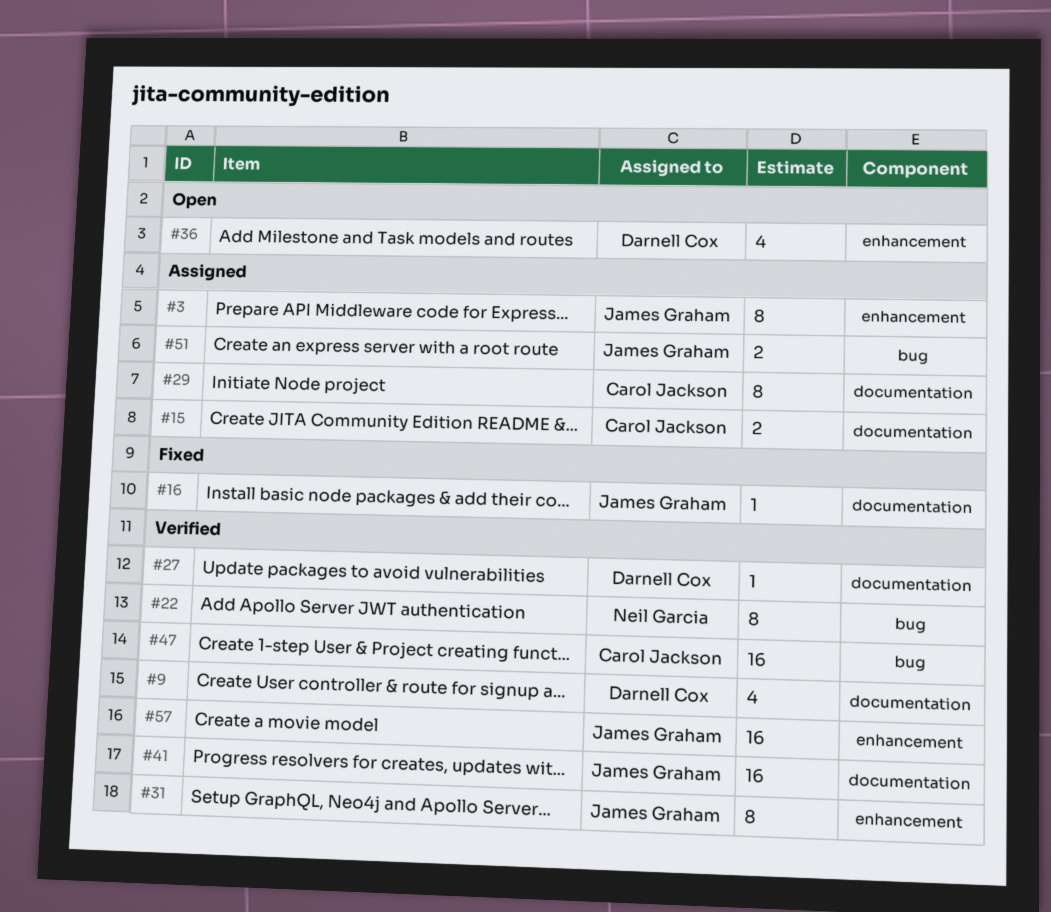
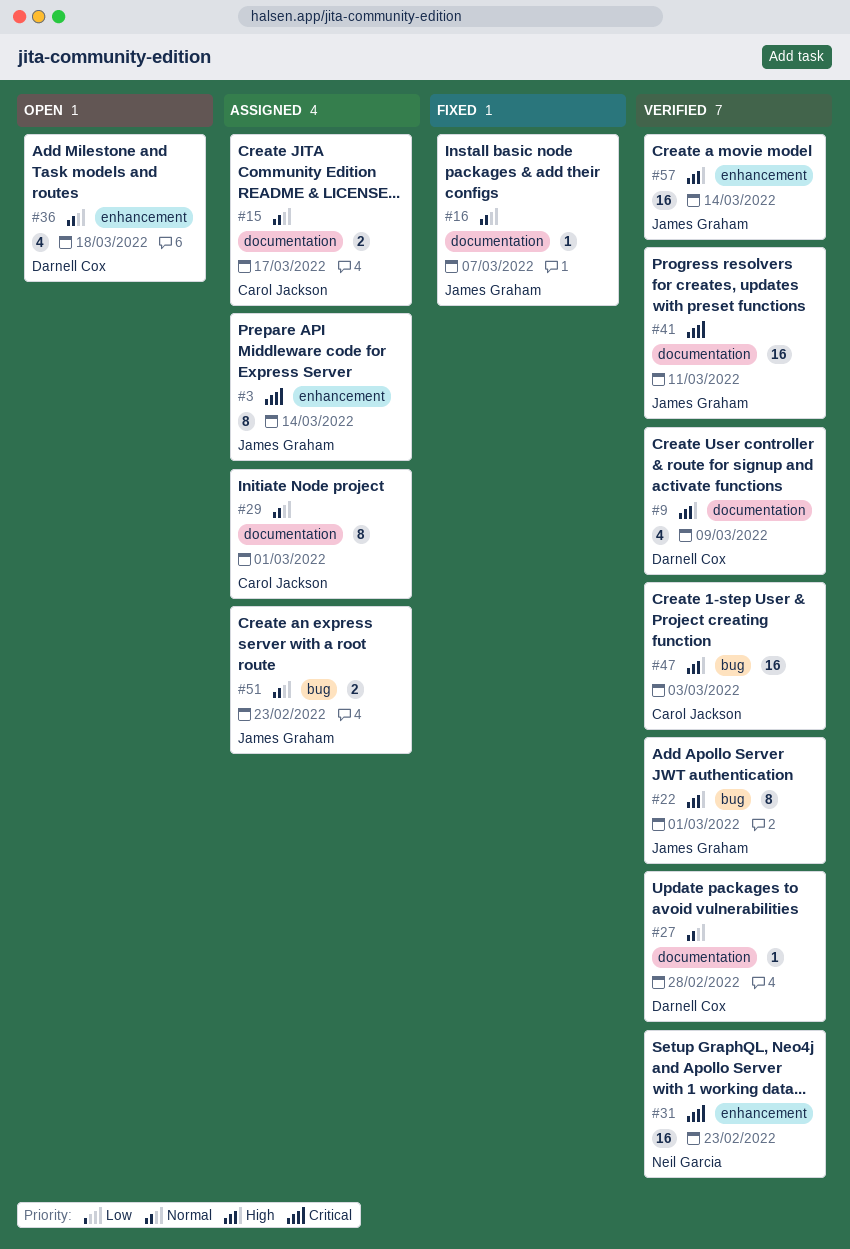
#22, owner: Neil Garcia -> James Graham
#31, owner: James Graham -> Neil Garcia
#31, estimate: 8 -> 16

